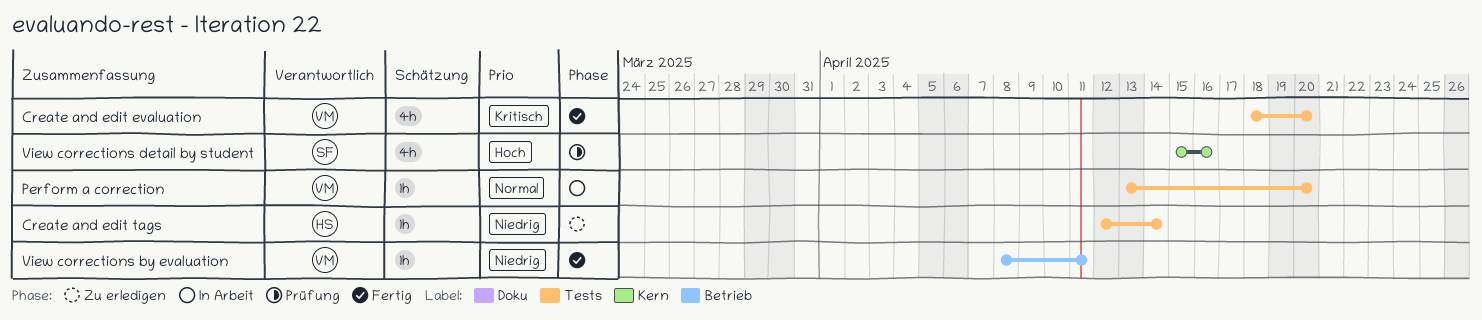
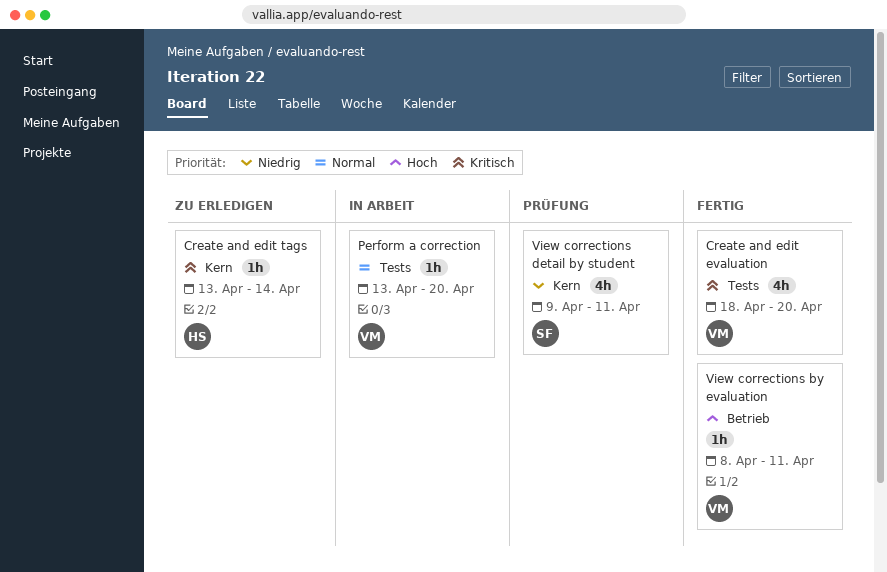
Create and edit tags, priority: Niedrig -> Kritisch
Create and edit tags, label: Tests -> Kern
Create and edit tags, start: Apr 12 -> Apr 13
View corrections by evaluation, priority: Niedrig -> Hoch
View corrections detail by student, priority: Hoch -> Niedrig
View corrections detail by student, start: Apr 15 -> Apr 9
View corrections detail by student, due: Apr 16 -> Apr 11

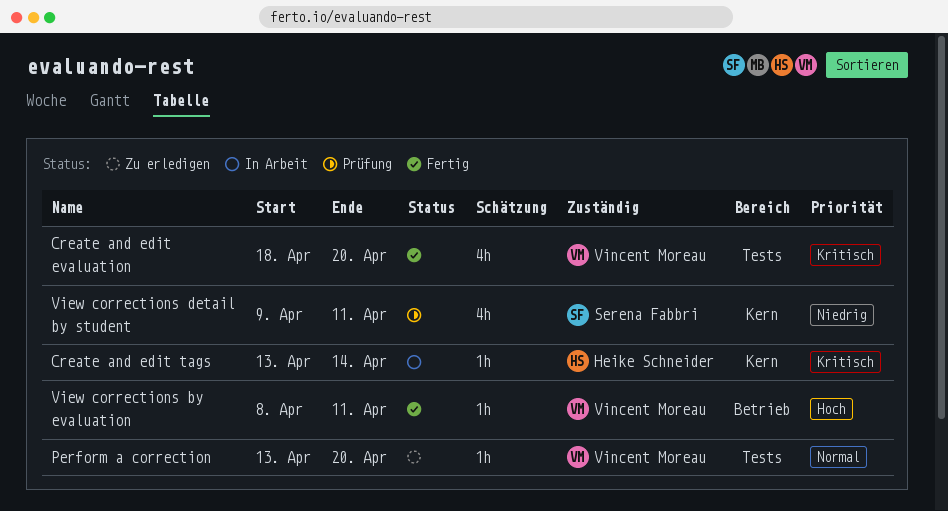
Create and edit tags, status: Zu erledigen -> In Arbeit
Perform a correction, status: In Arbeit -> Zu erledigen

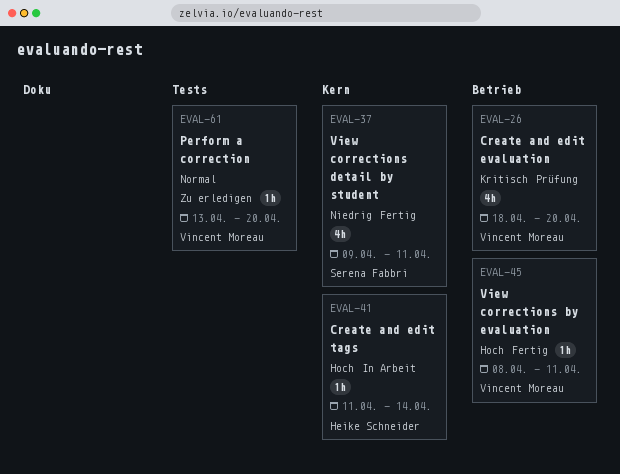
Create and edit evaluation, status: Fertig -> Prüfung
Create and edit evaluation, label: Tests -> Betrieb
Create and edit tags, priority: Kritisch -> Hoch
Create and edit tags, start: Apr 13 -> Apr 11
View corrections detail by student, status: Prüfung -> Fertig

